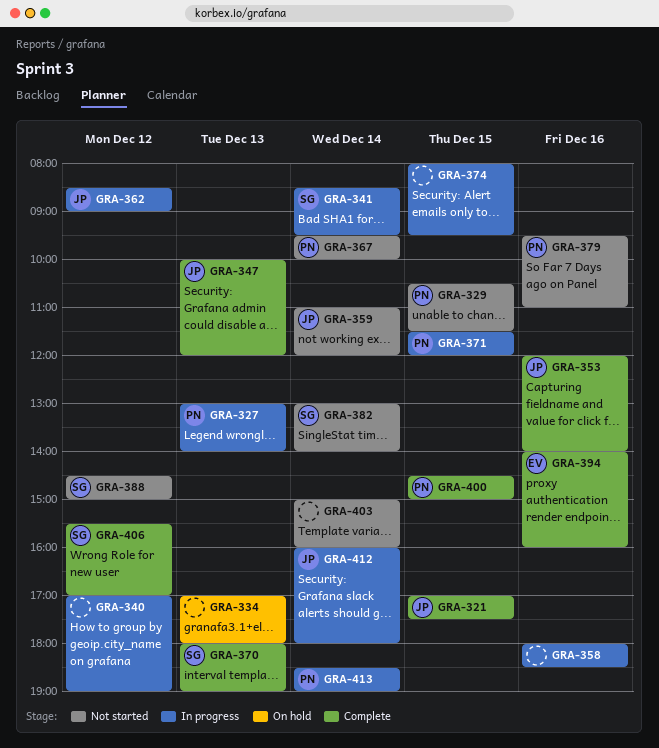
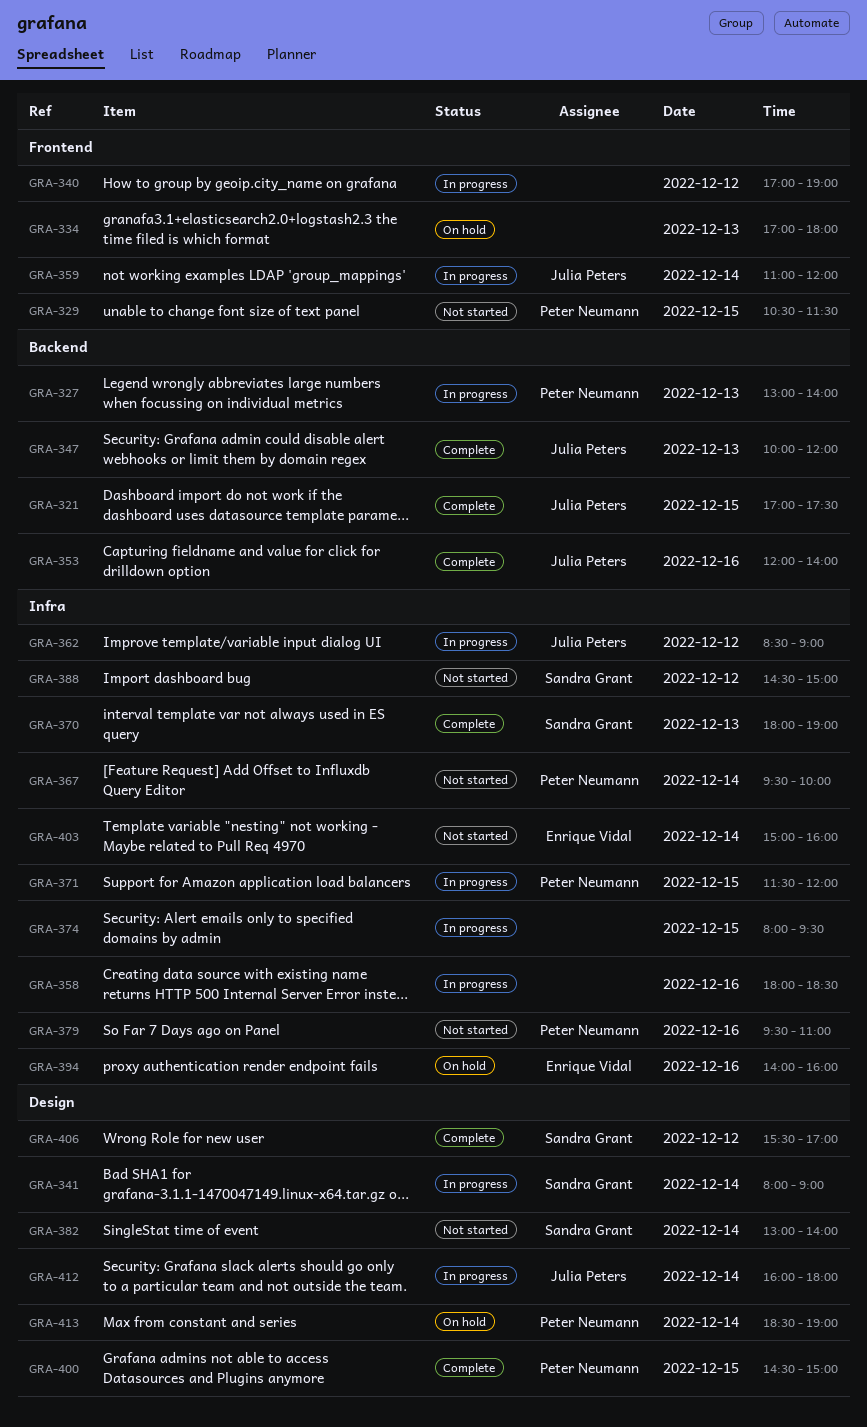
GRA-341, begins: 08:30 -> 08:00
GRA-341, ends: 09:30 -> 09:00
GRA-359, status: Not started -> In progress
GRA-394, status: Complete -> On hold
GRA-403, owner: none -> Enrique Vidal
GRA-413, status: In progress -> On hold

